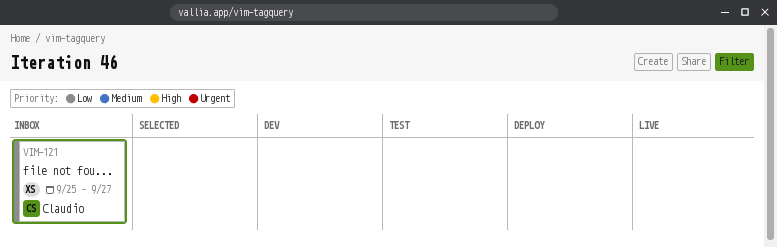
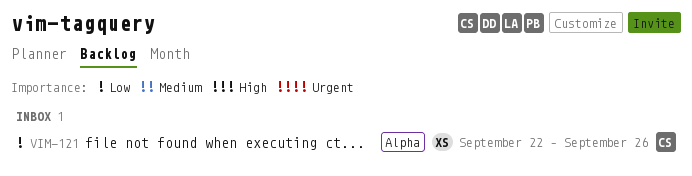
VIM-121, start: Sep 25 -> Sep 22
VIM-121, due: Sep 27 -> Sep 26

